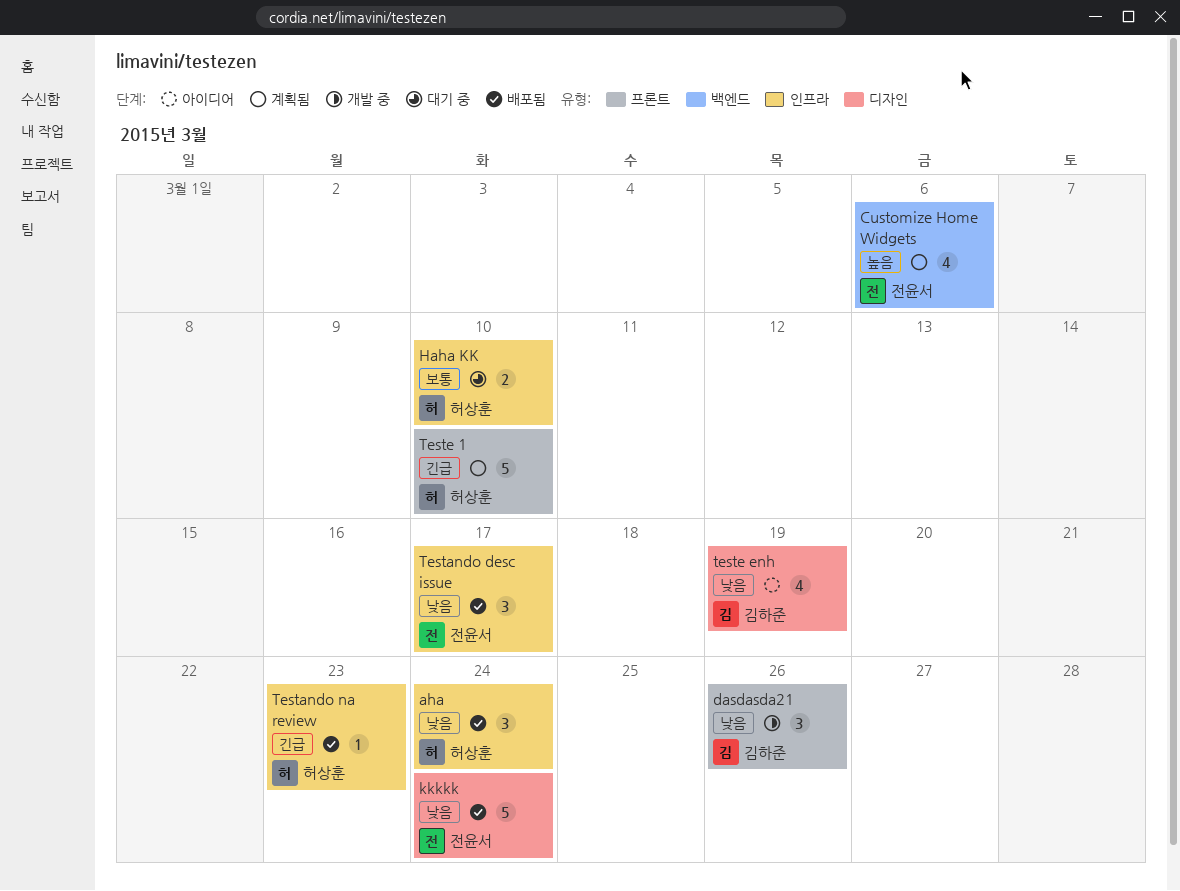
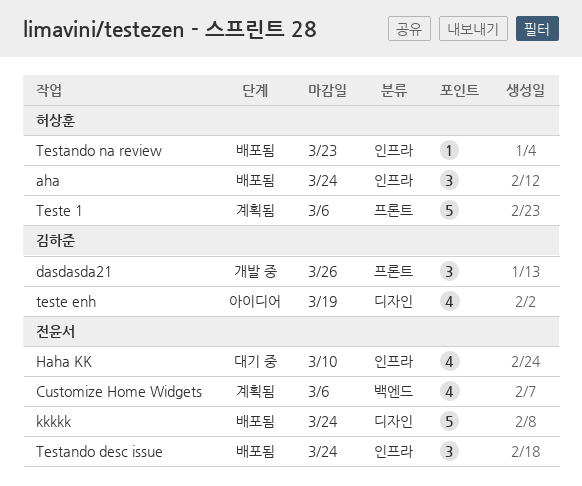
Haha KK, owner: 허상훈 -> 전윤서
Haha KK, estimate: 2 -> 4
Testando desc issue, due: Mar 17 -> Mar 24
Teste 1, due: Mar 10 -> Mar 6

